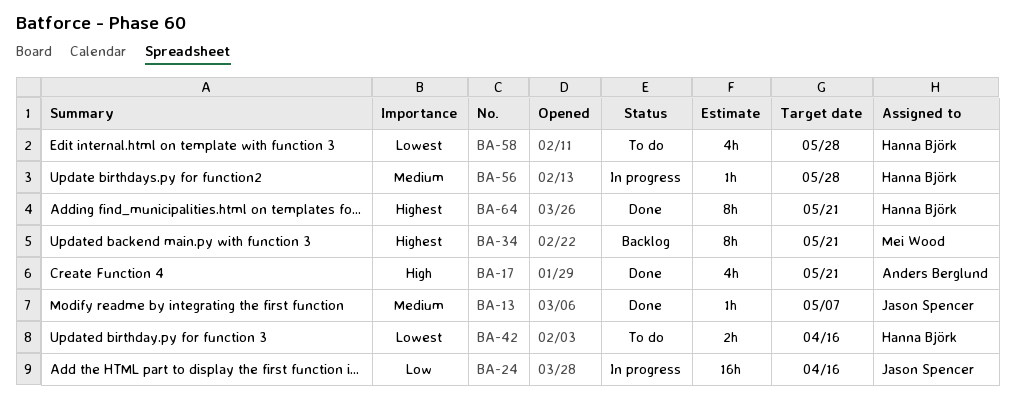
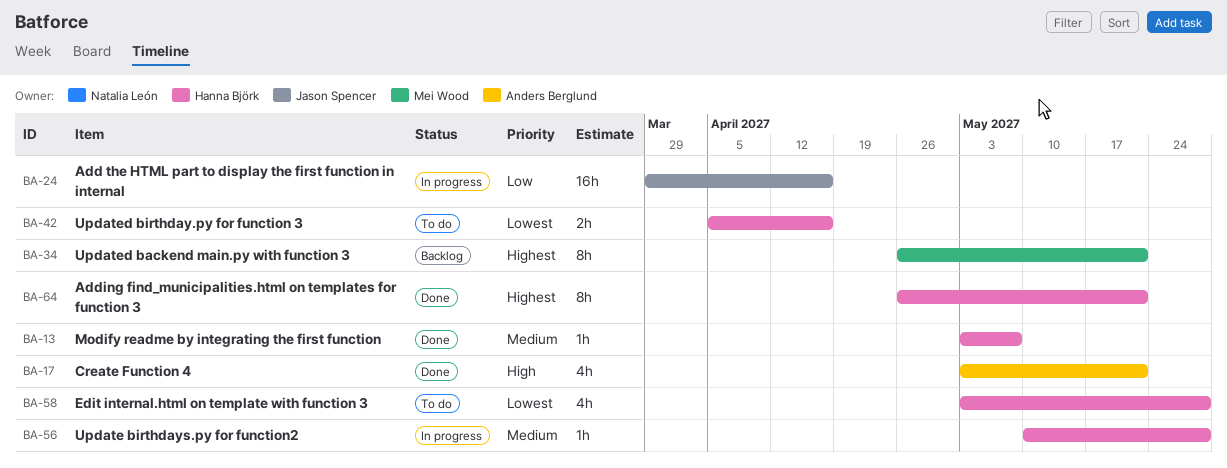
BA-13, owner: Jason Spencer -> Hanna Björk

